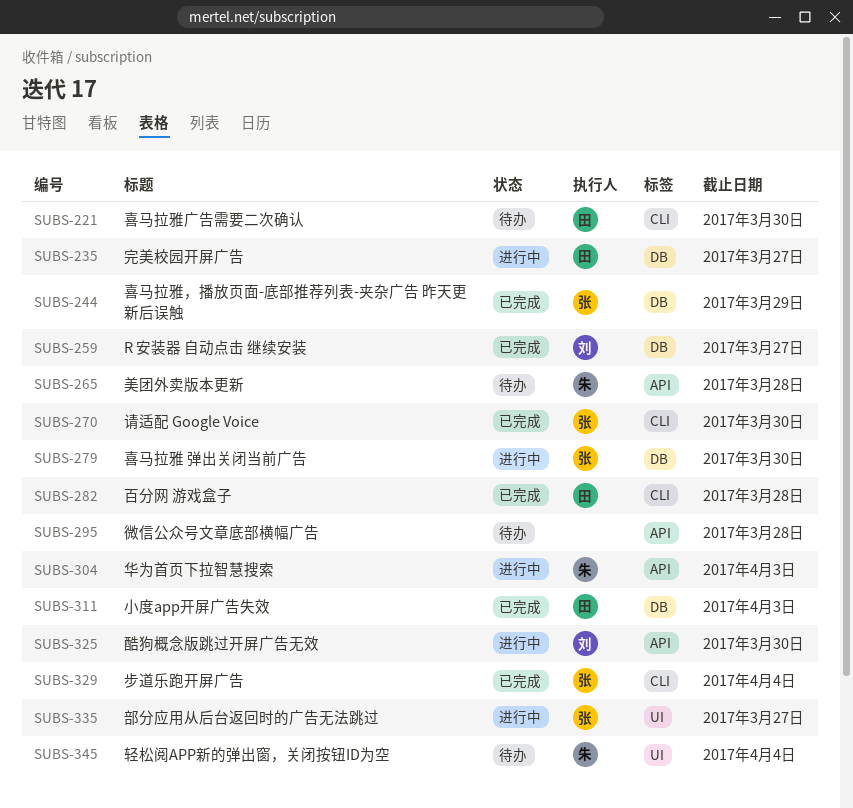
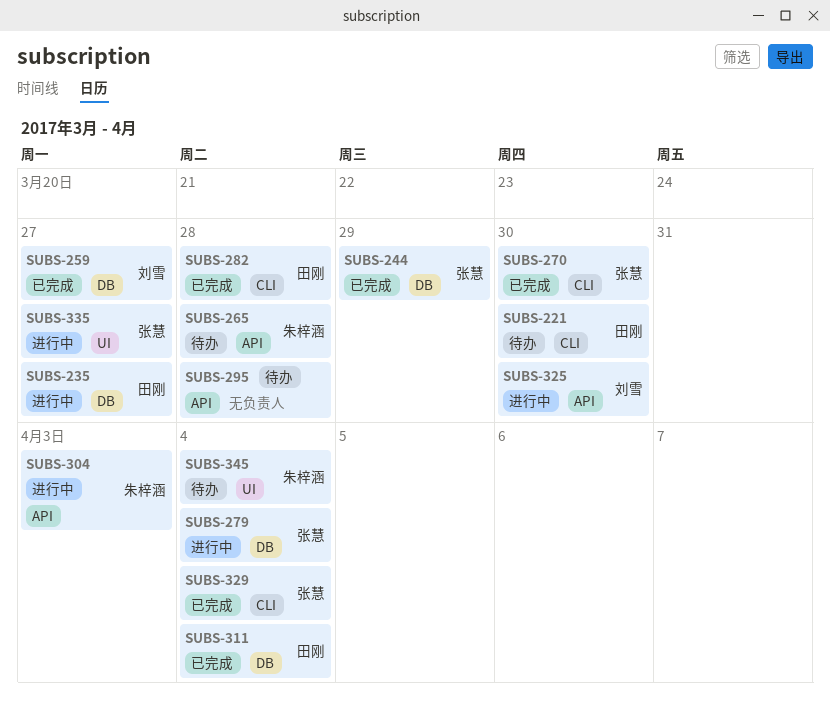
SUBS-279, due: Mar 30 -> Apr 4
SUBS-311, due: Apr 3 -> Apr 4

